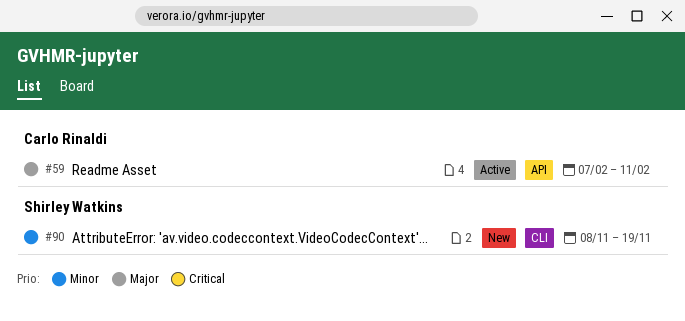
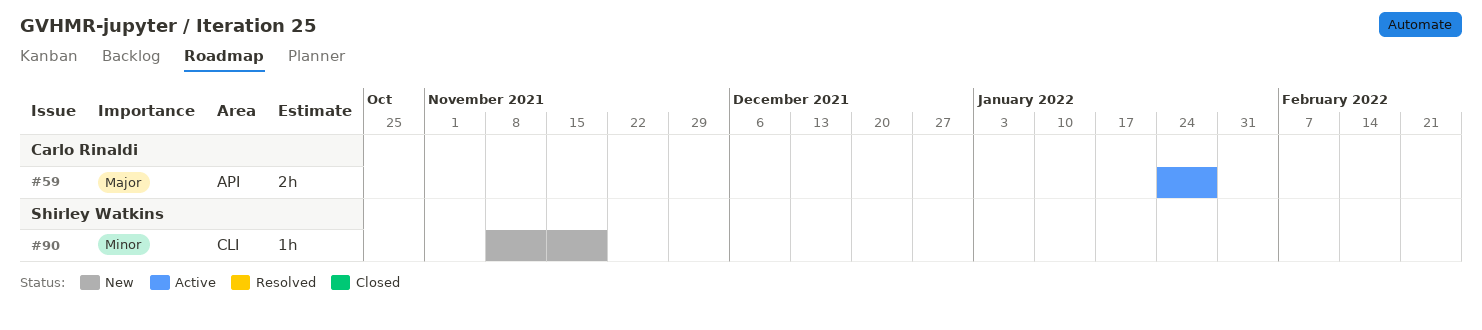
#59, start: Feb 7 -> Jan 24
#59, due: Feb 11 -> Jan 28

